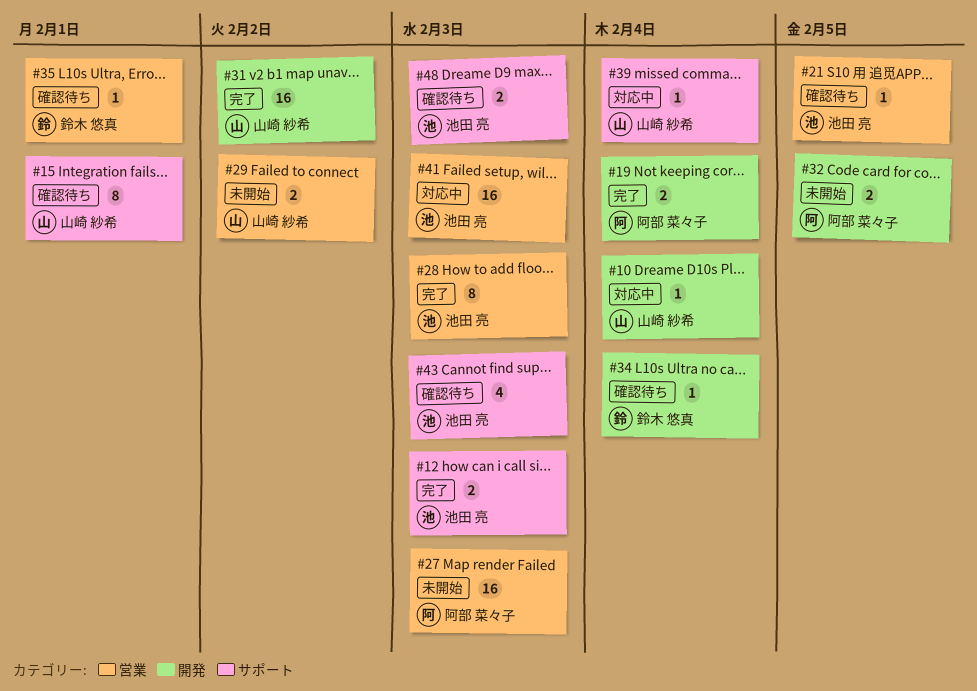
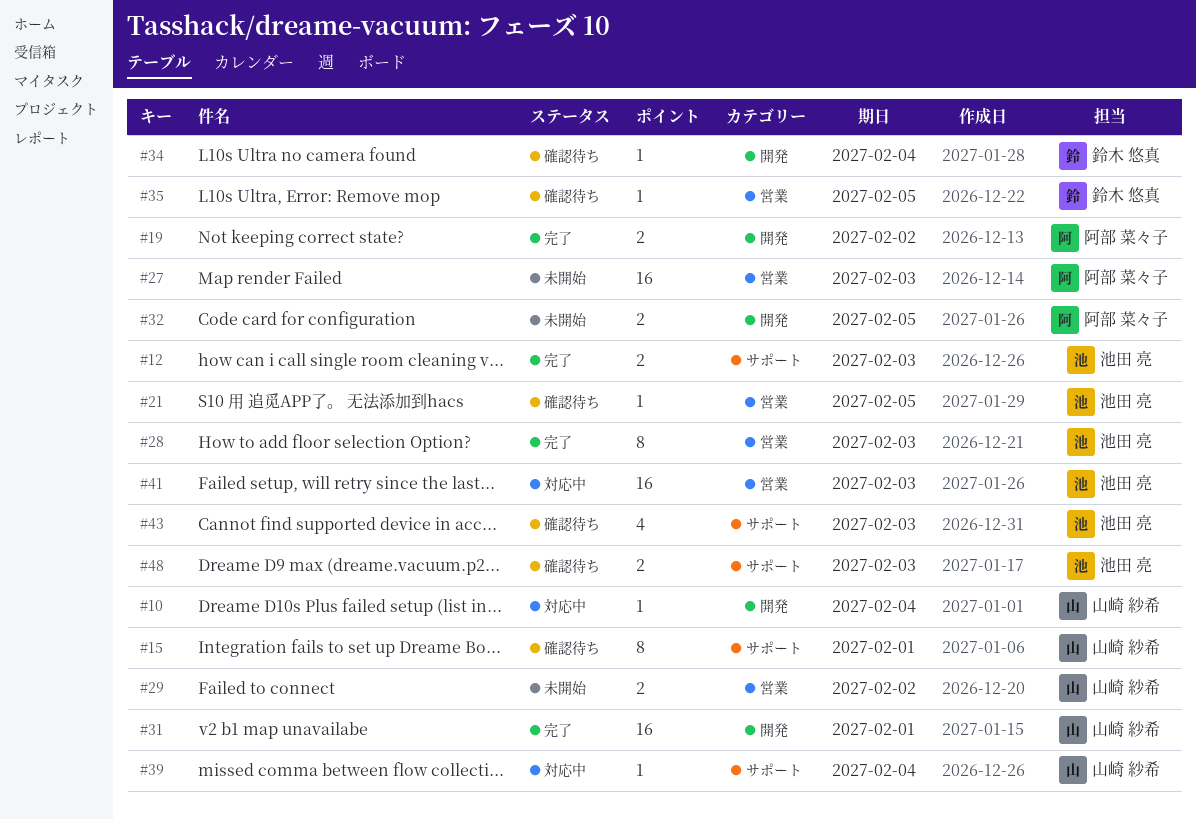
#19, due: Feb 4 -> Feb 2
#31, due: Feb 2 -> Feb 1
#35, due: Feb 1 -> Feb 5

